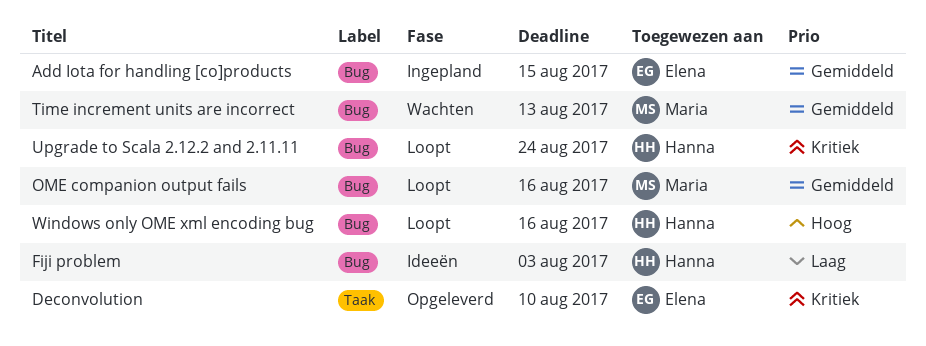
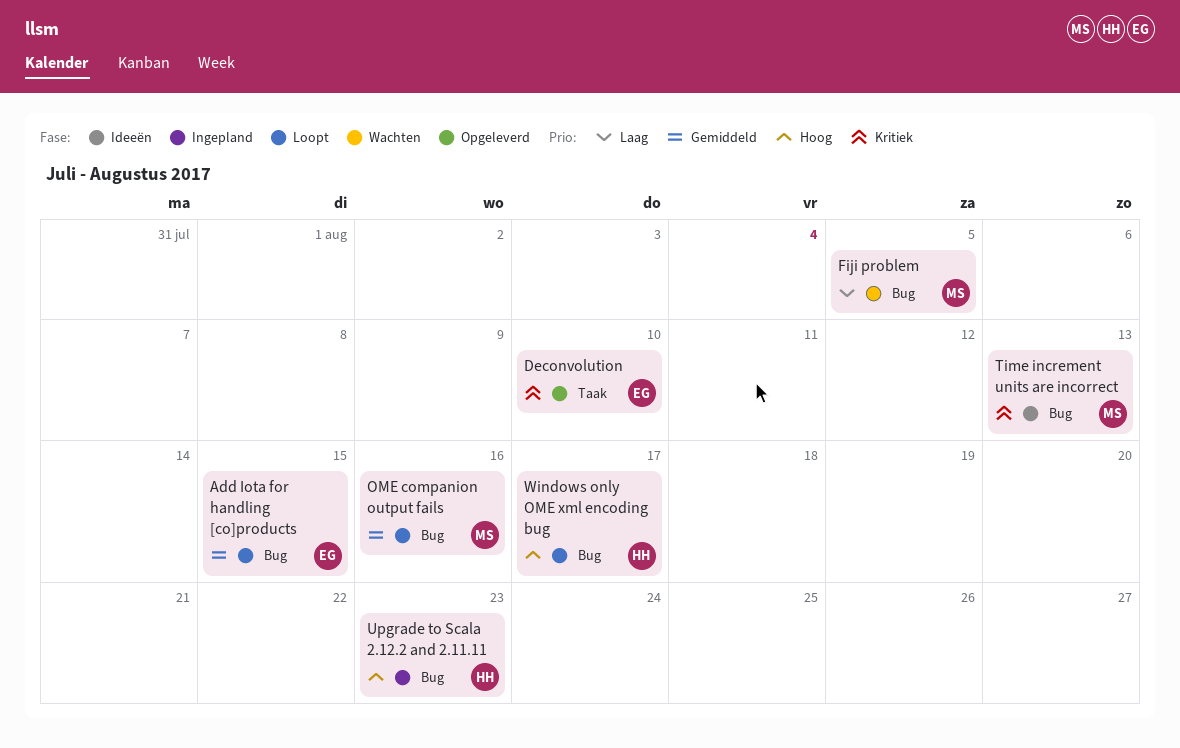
Add Iota for handling [co]products, status: Ingepland -> Loopt
Fiji problem, status: Ideeën -> Wachten
Fiji problem, owner: Hanna -> Maria
Fiji problem, due: Aug 3 -> Aug 5
Time increment units are incorrect, status: Wachten -> Ideeën
Time increment units are incorrect, priority: Gemiddeld -> Kritiek
Upgrade to Scala 2.12.2 and 2.11.11, status: Loopt -> Ingepland
Upgrade to Scala 2.12.2 and 2.11.11, priority: Kritiek -> Hoog
Upgrade to Scala 2.12.2 and 2.11.11, due: Aug 24 -> Aug 23
Windows only OME xml encoding bug, due: Aug 16 -> Aug 17

